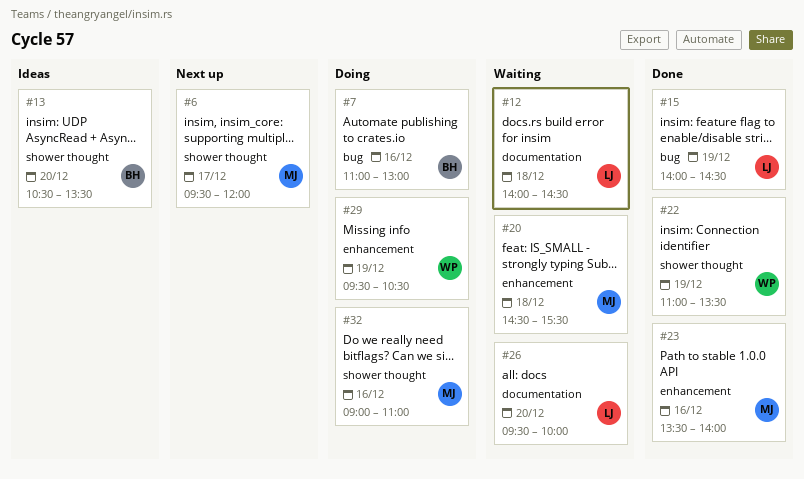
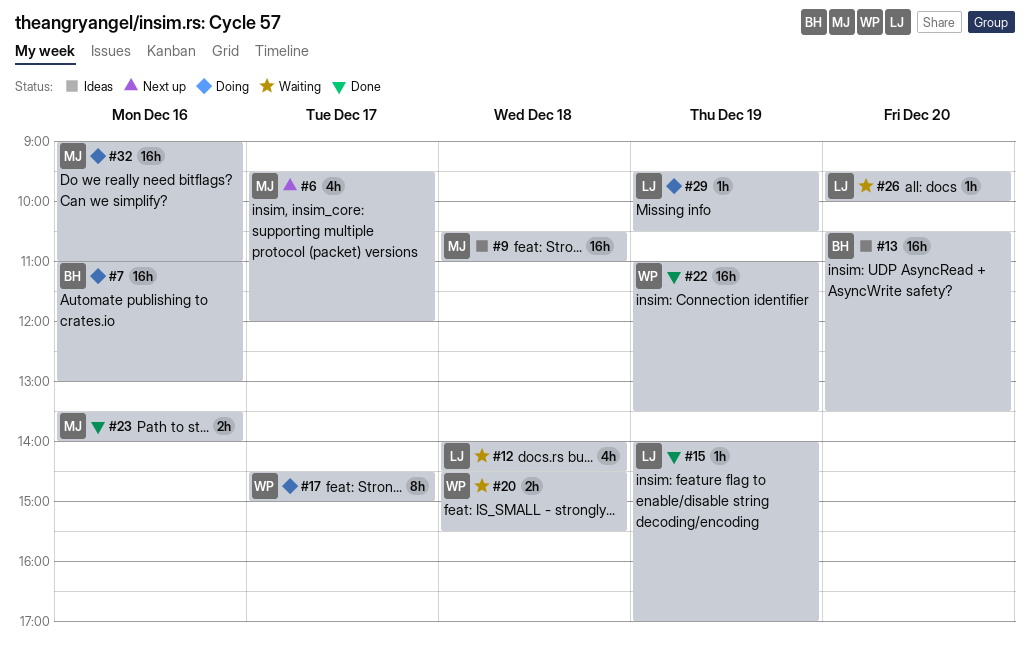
#9: none -> present
#15, ends: 14:30 -> 17:00
#17: none -> present
#20, owner: MJ -> WP
#29, owner: WP -> LJ

